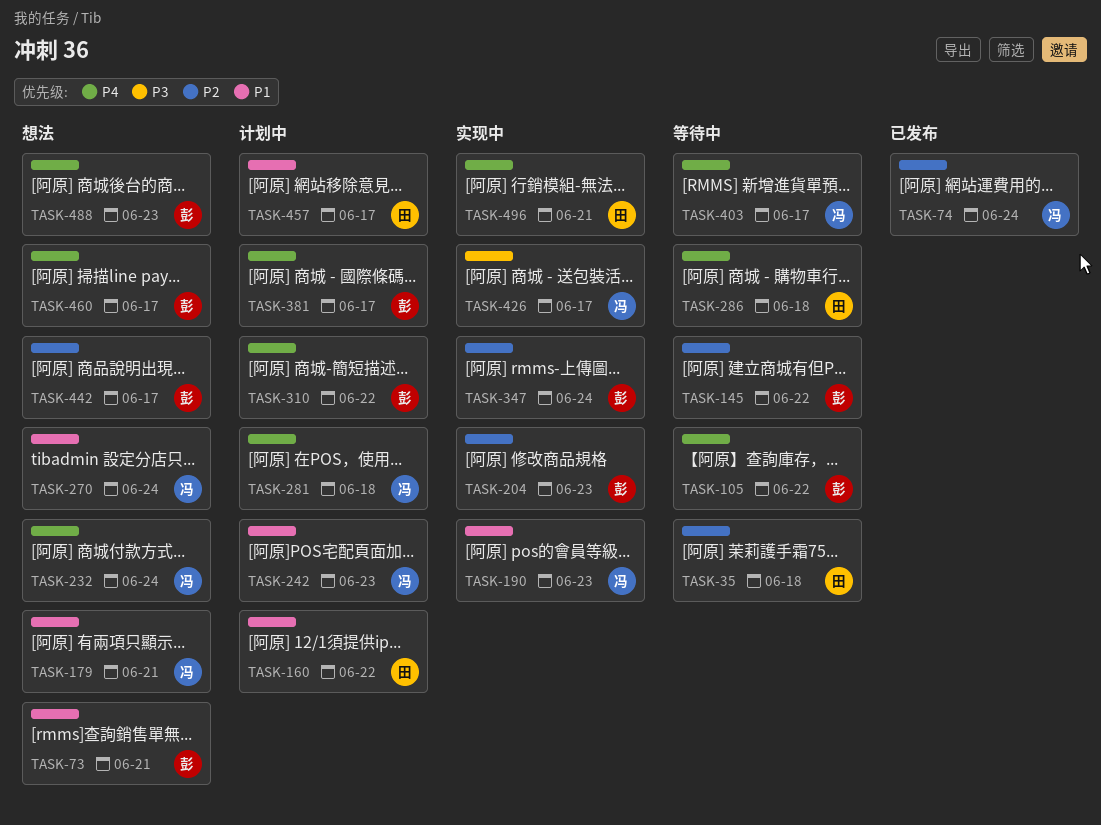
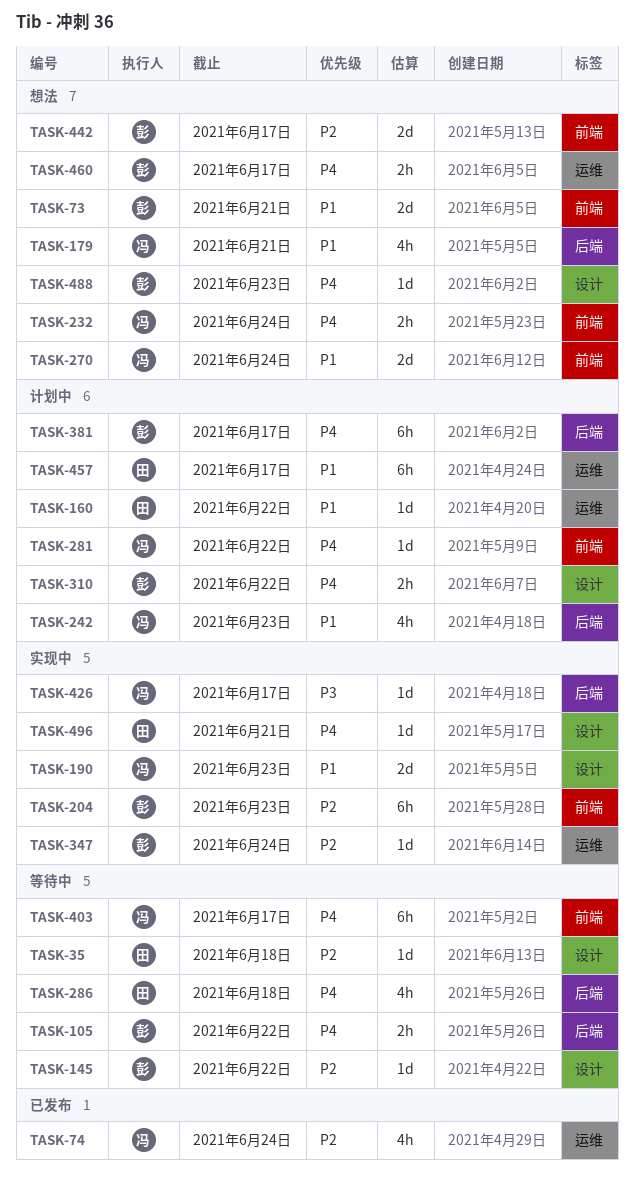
TASK-281, due: Jun 18 -> Jun 22

